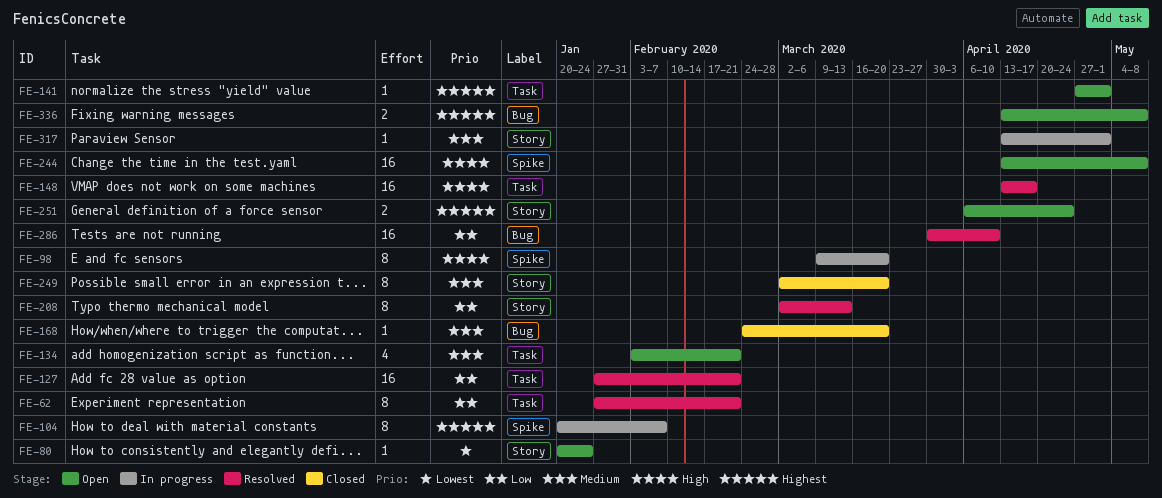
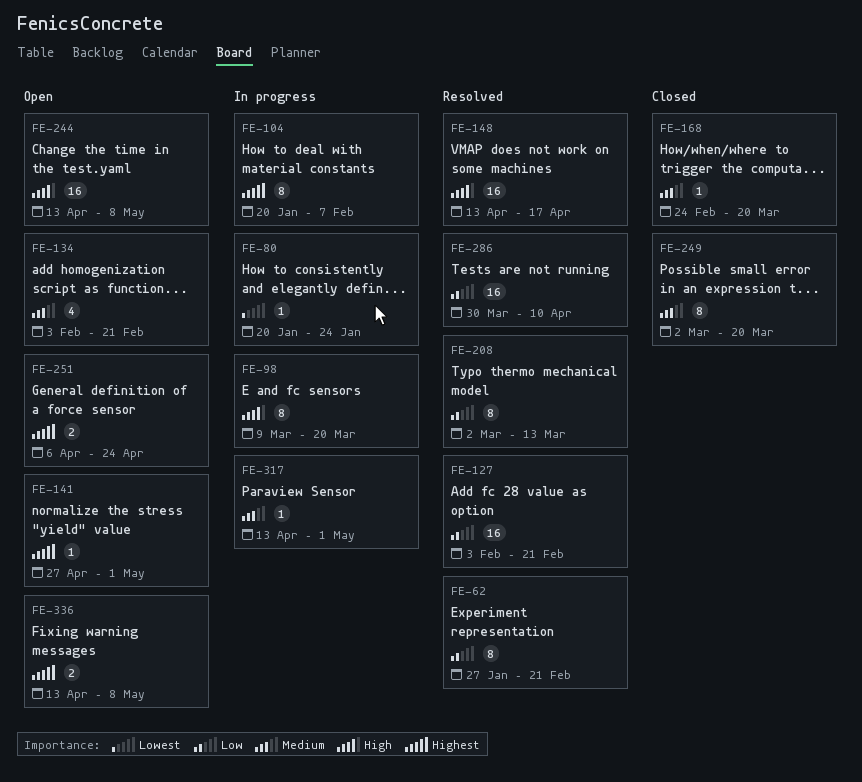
FE-80, status: Open -> In progress
FE-127, start: Jan 27 -> Feb 3

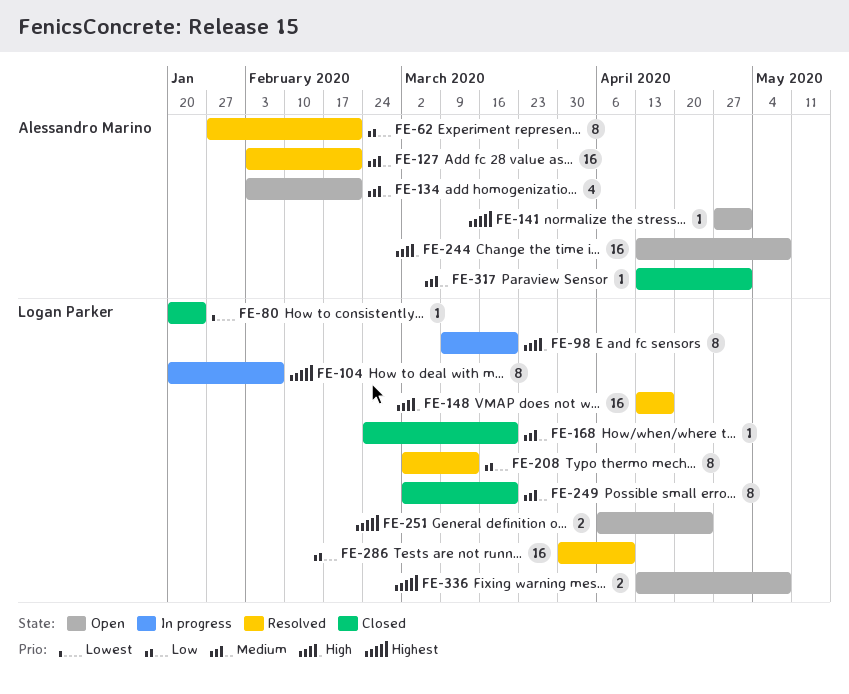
FE-80, status: In progress -> Closed
FE-127, priority: Low -> Medium
FE-317, status: In progress -> Closed

